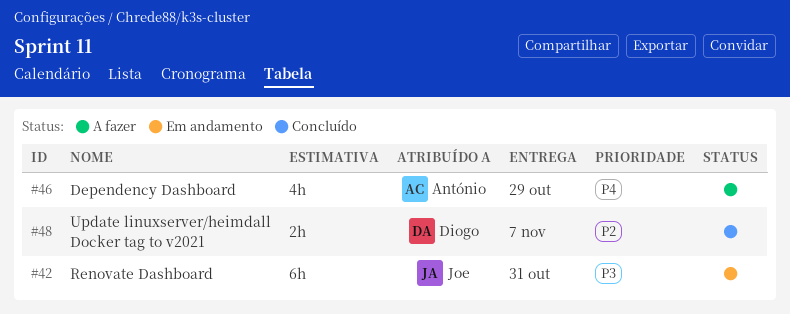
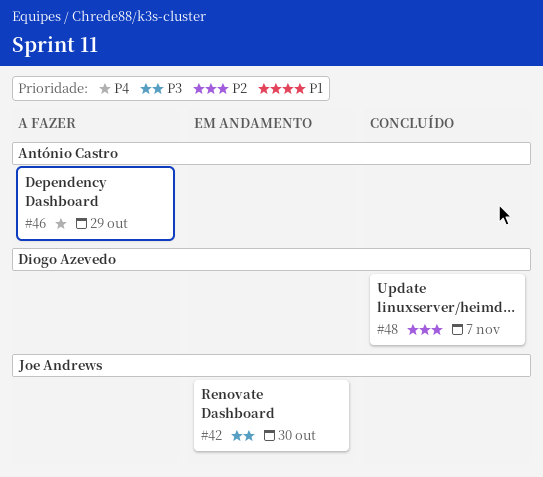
#42, due: Oct 31 -> Oct 30

